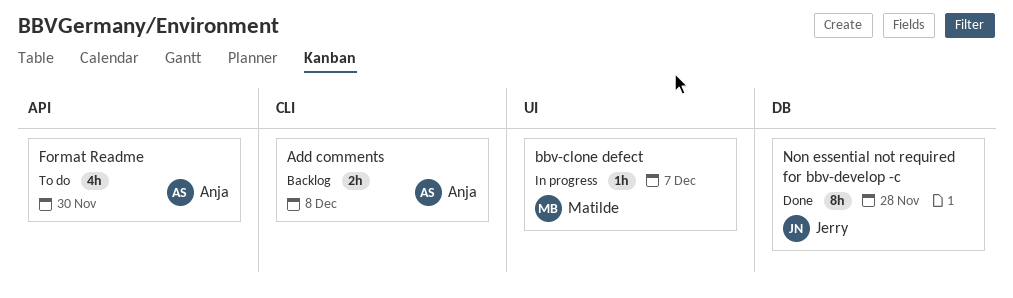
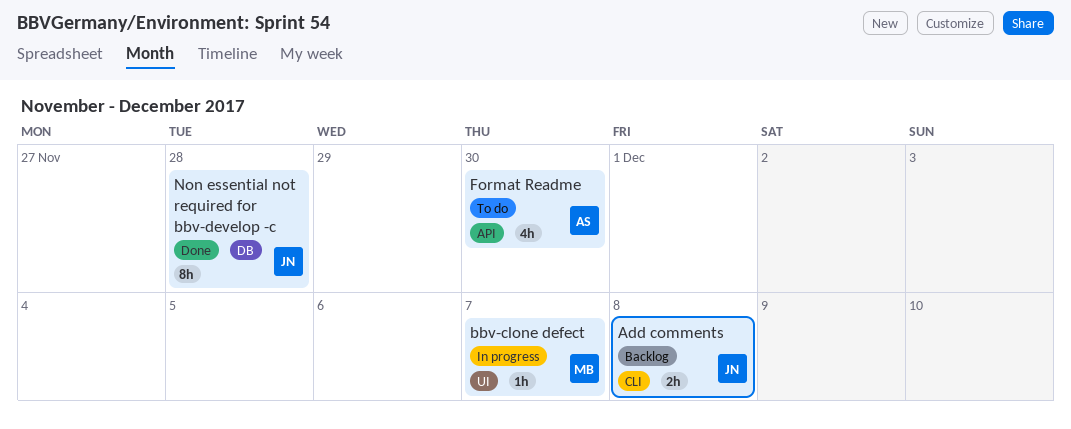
Add comments, owner: Anja -> Jerry

